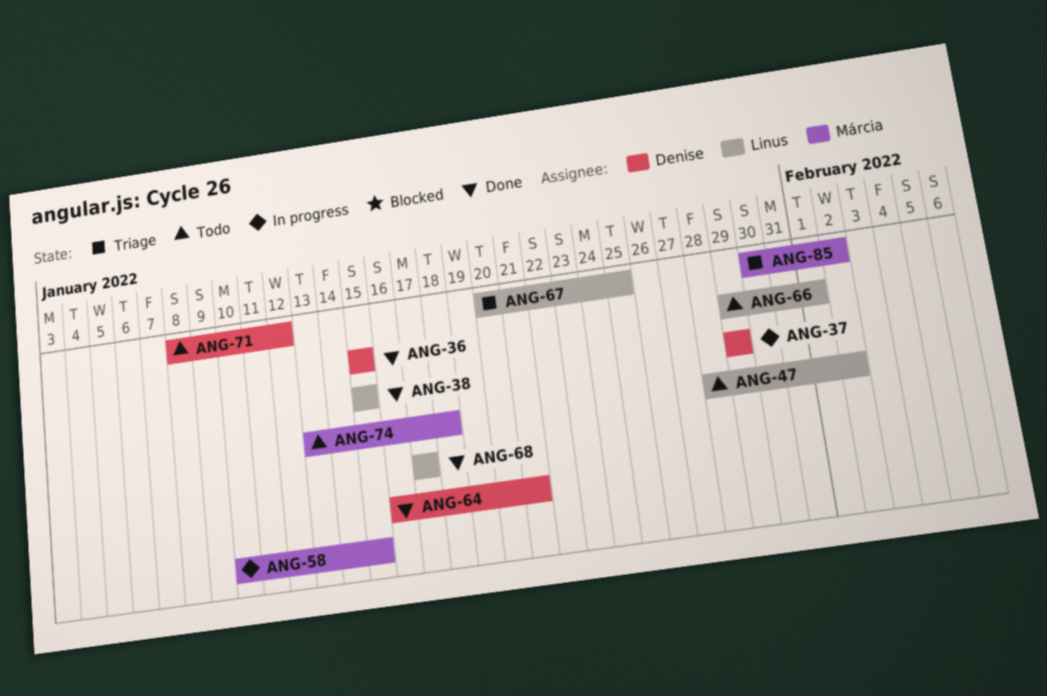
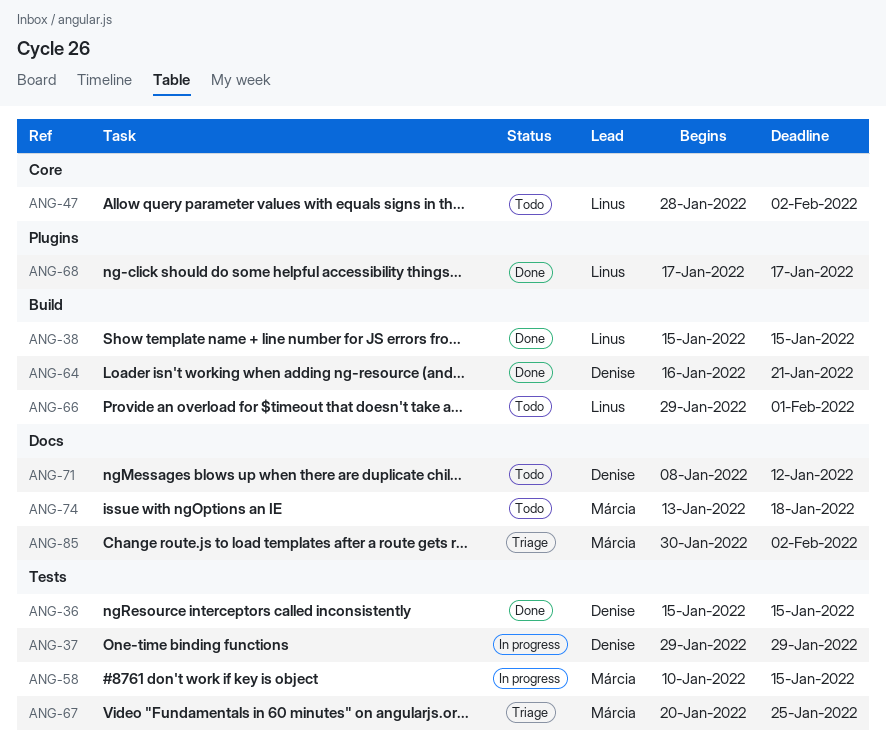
ANG-67, owner: Linus -> Márcia

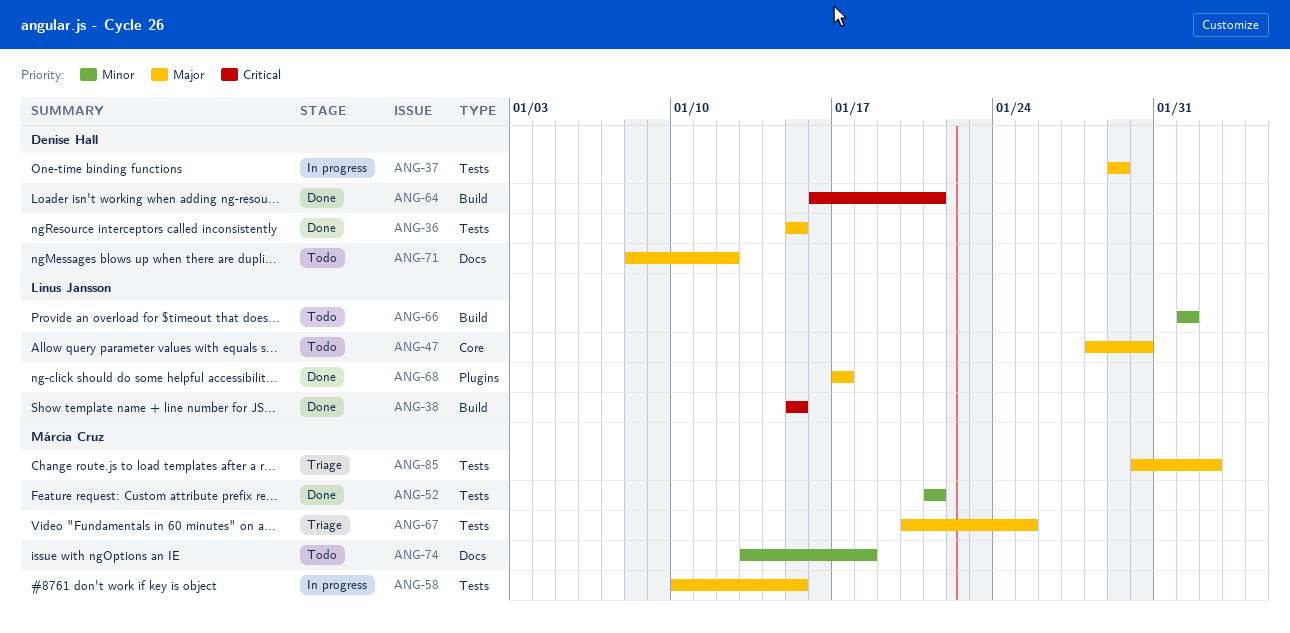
ANG-47, due: Feb 2 -> Jan 30
ANG-52: none -> present
ANG-66, start: Jan 29 -> Feb 1
ANG-85, label: Docs -> Tests

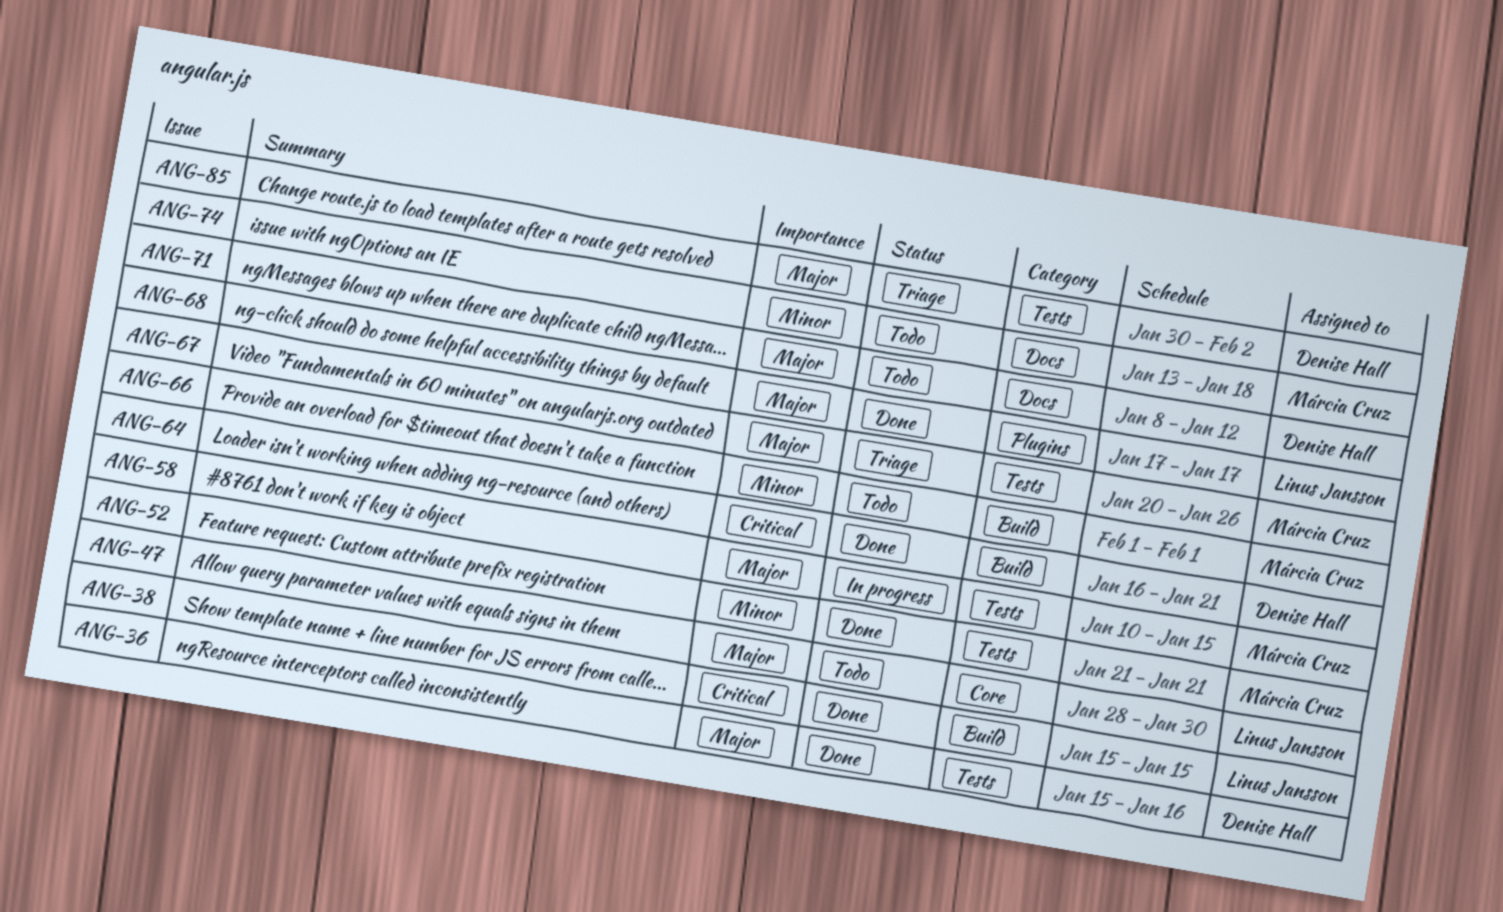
ANG-36, due: Jan 15 -> Jan 16
ANG-37: present -> none
ANG-66, owner: Linus Jansson -> Márcia Cruz
ANG-67, due: Jan 25 -> Jan 26
ANG-85, owner: Márcia Cruz -> Denise Hall

